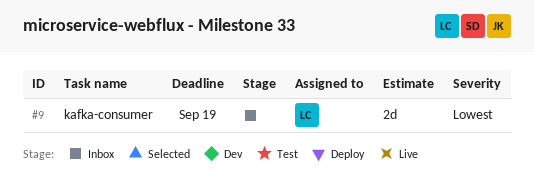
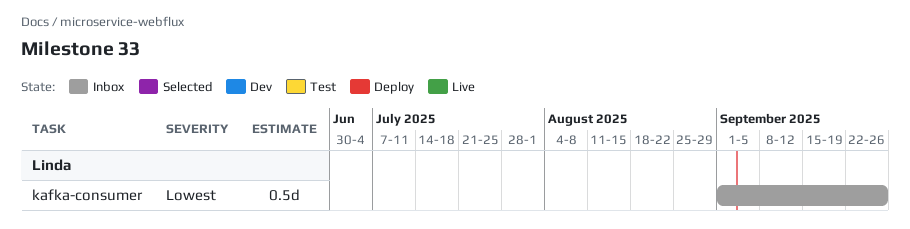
kafka-consumer, estimate: 2d -> 0.5d
kafka-consumer, due: Sep 19 -> Sep 26

